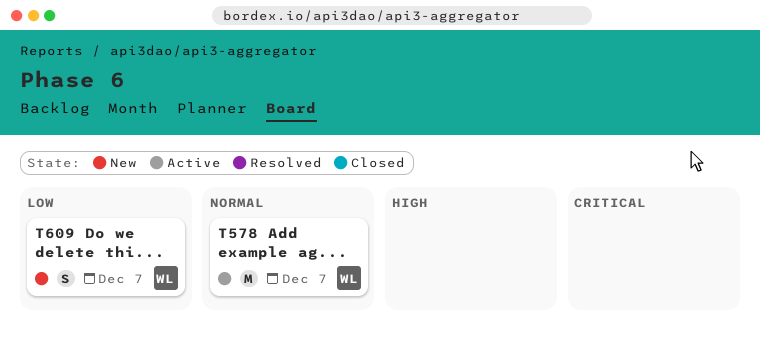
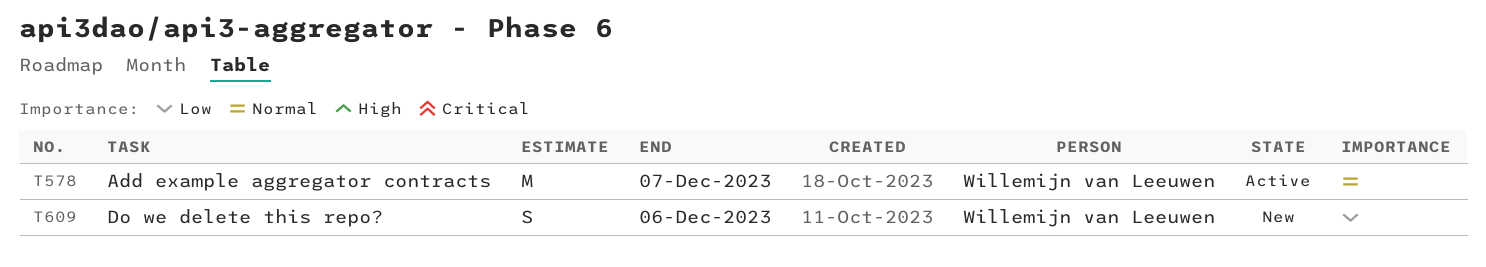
T609, due: Dec 7 -> Dec 6

